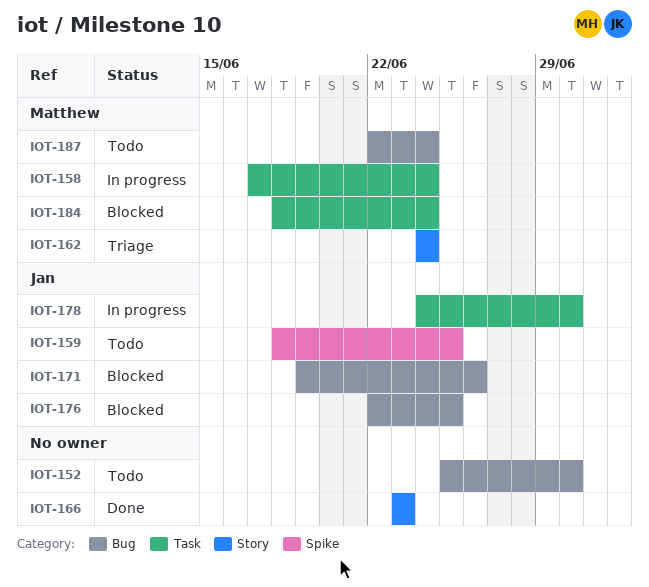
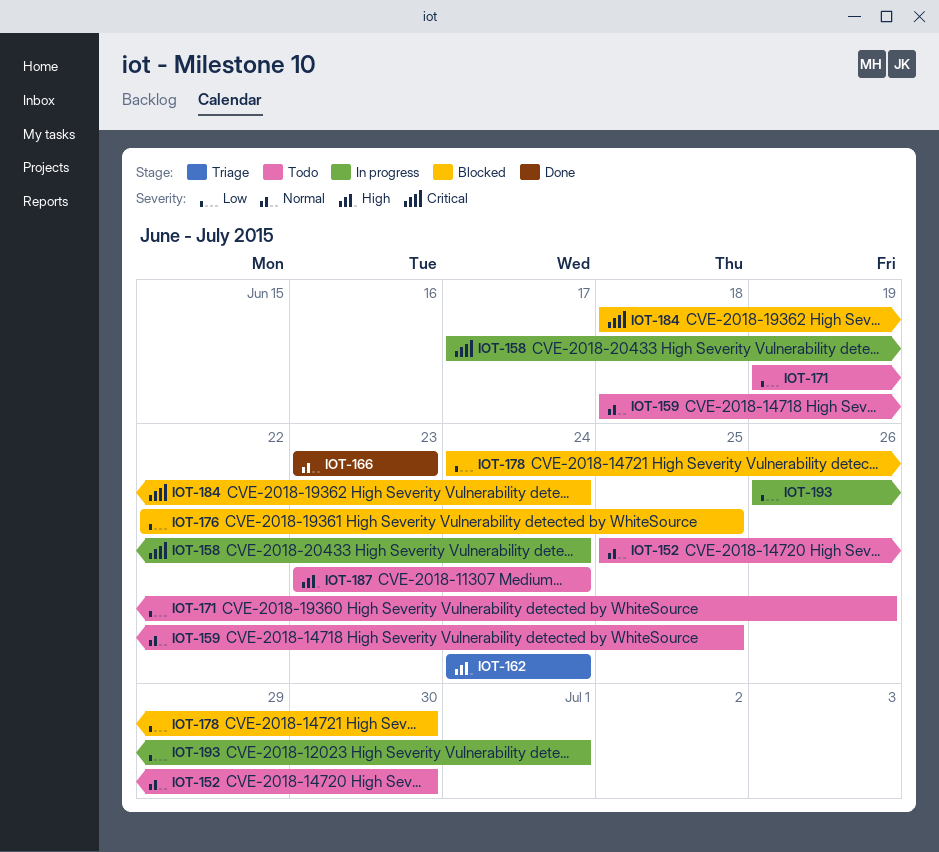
IOT-171, status: Blocked -> Todo
IOT-178, status: In progress -> Blocked
IOT-187, start: Jun 22 -> Jun 23
IOT-193: none -> present

